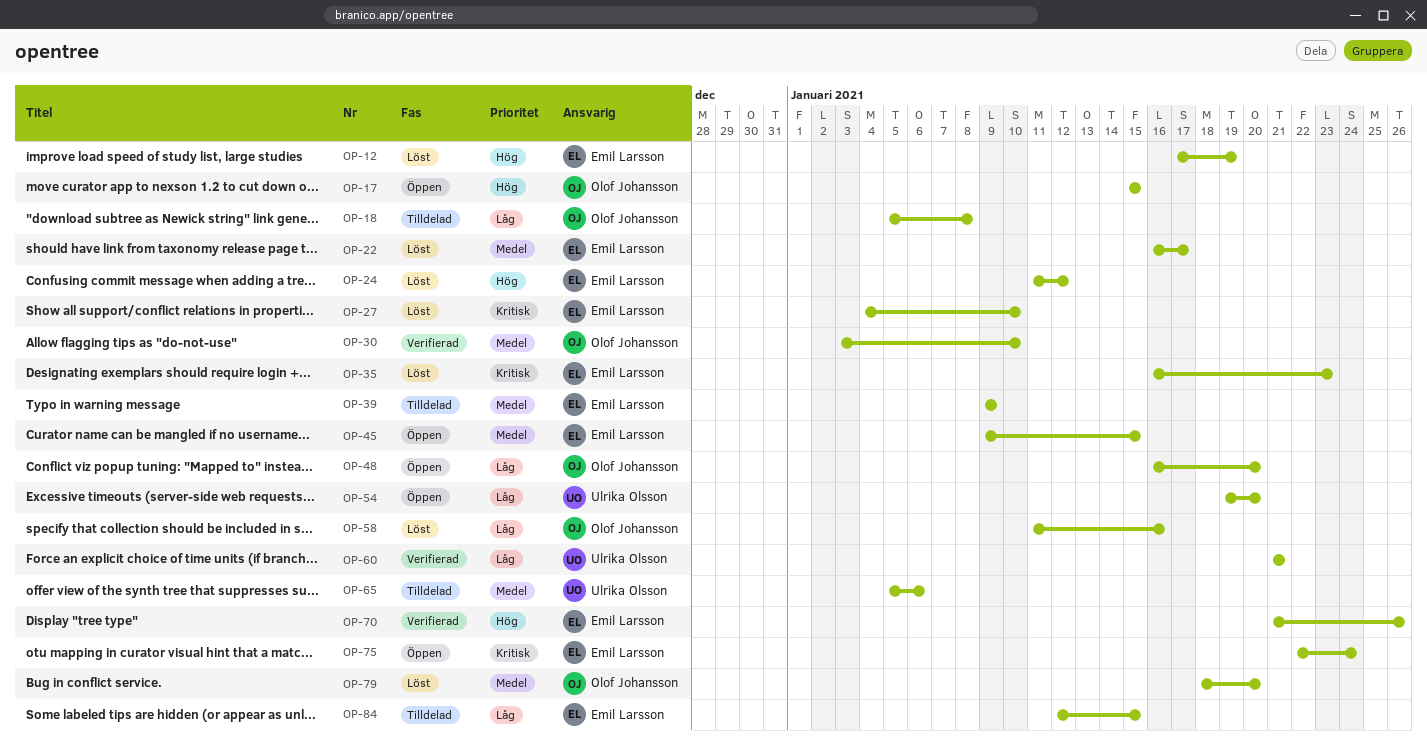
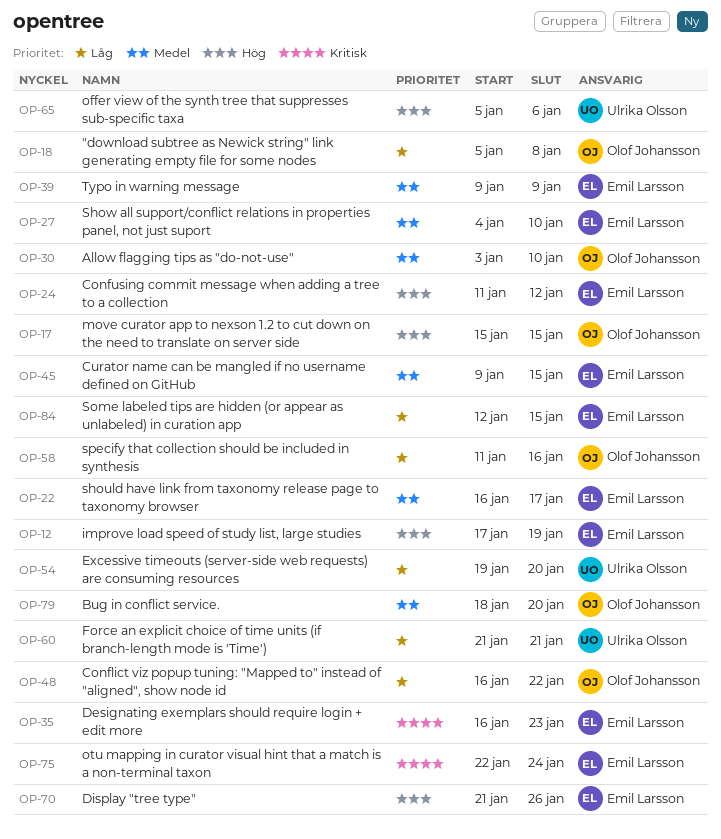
OP-27, priority: Kritisk -> Medel
OP-48, due: Jan 20 -> Jan 22
OP-65, priority: Medel -> Hög

